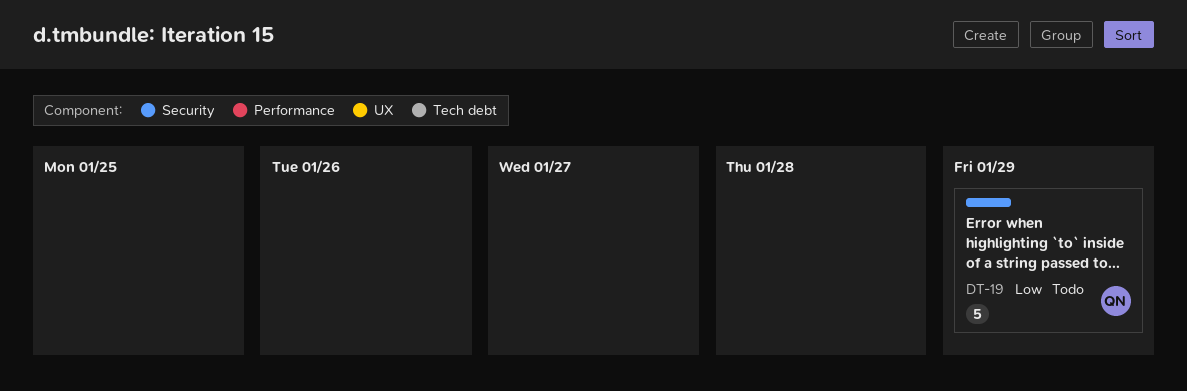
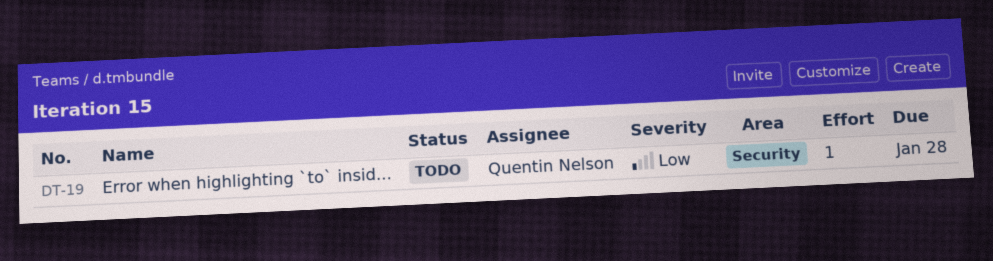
DT-19, estimate: 5 -> 1
DT-19, due: Jan 29 -> Jan 28

